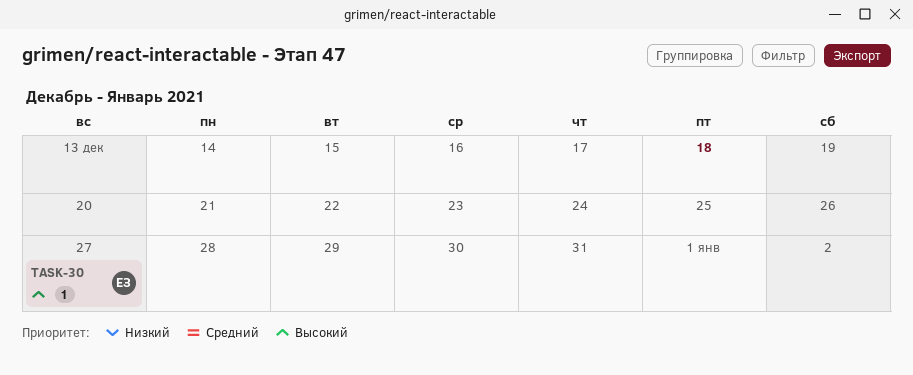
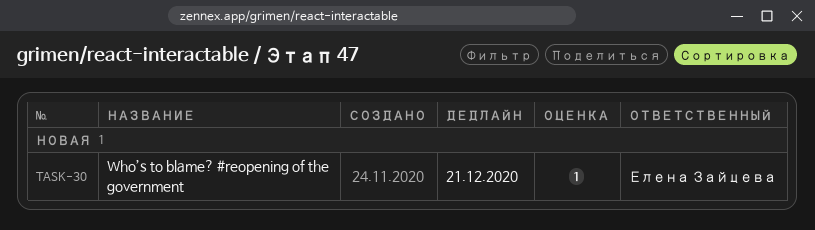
TASK-30, due: Dec 27 -> Dec 21

